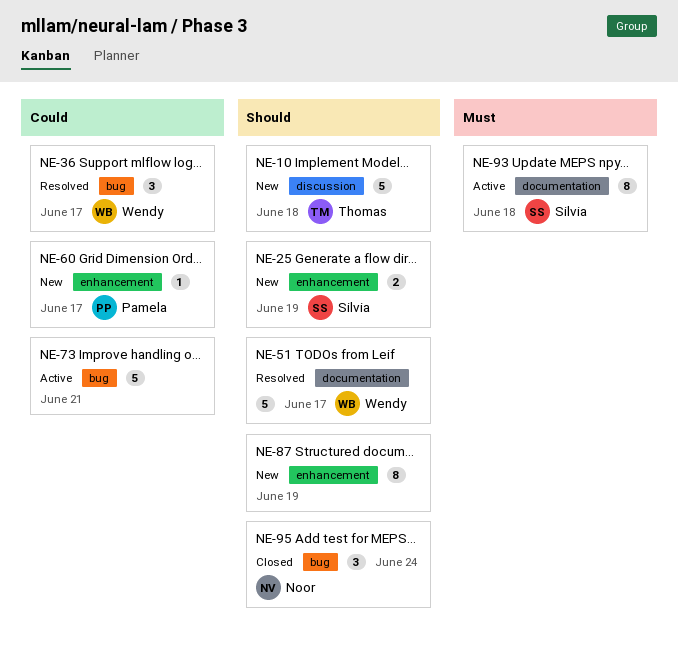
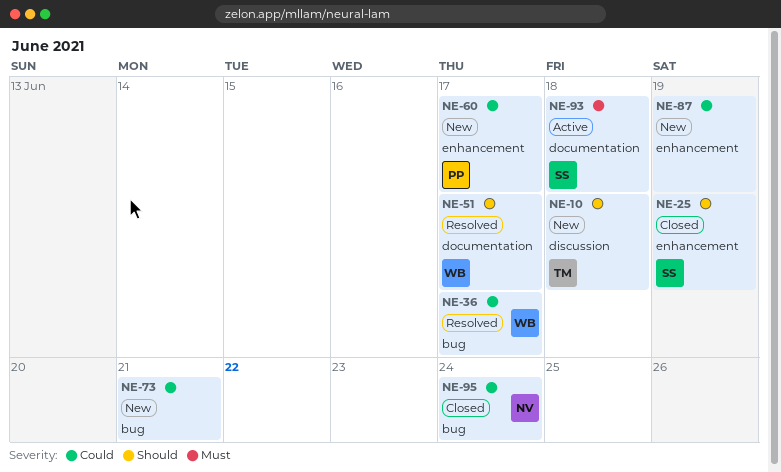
NE-25, status: New -> Closed
NE-73, status: Active -> New
NE-87, priority: Should -> Could
NE-95, priority: Should -> Could

